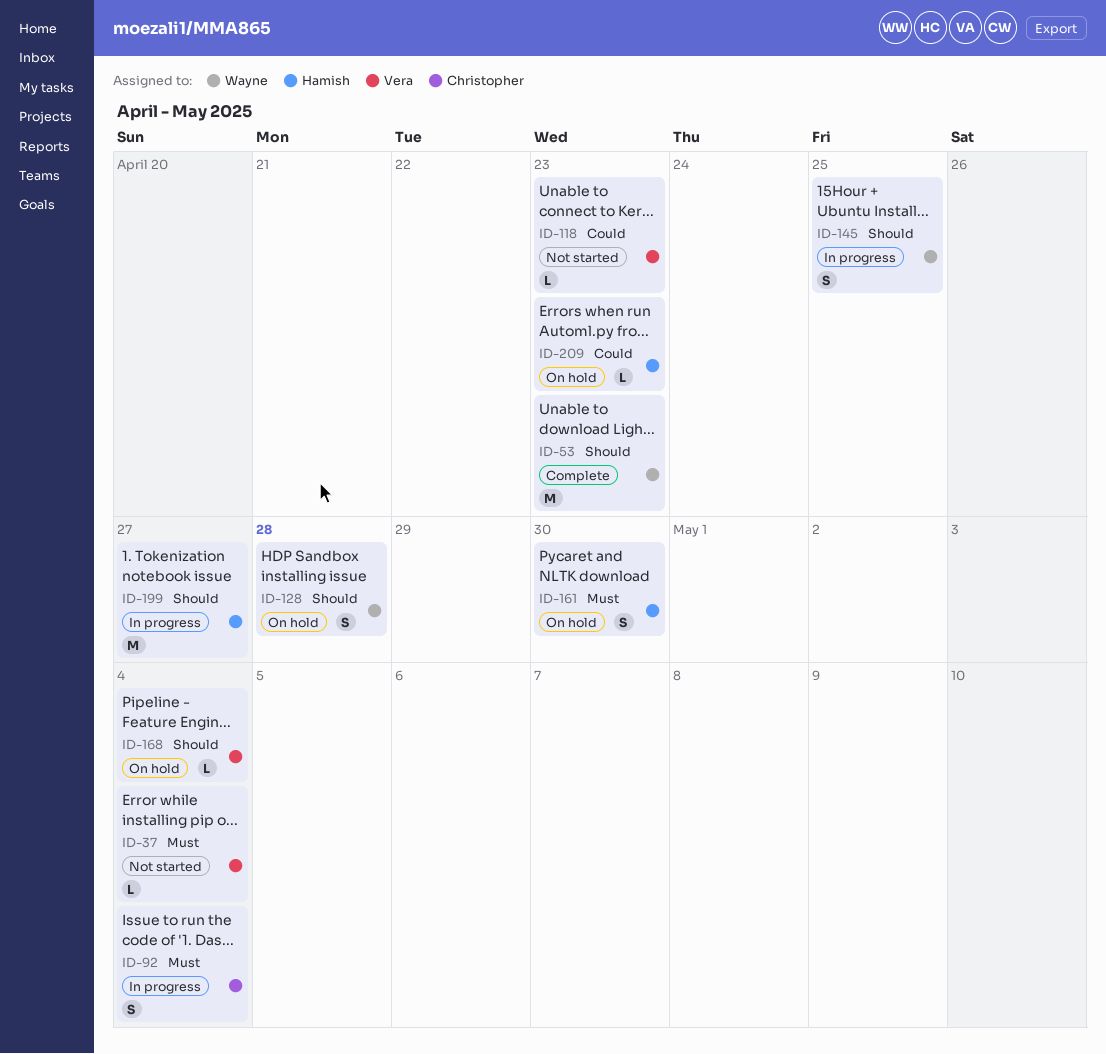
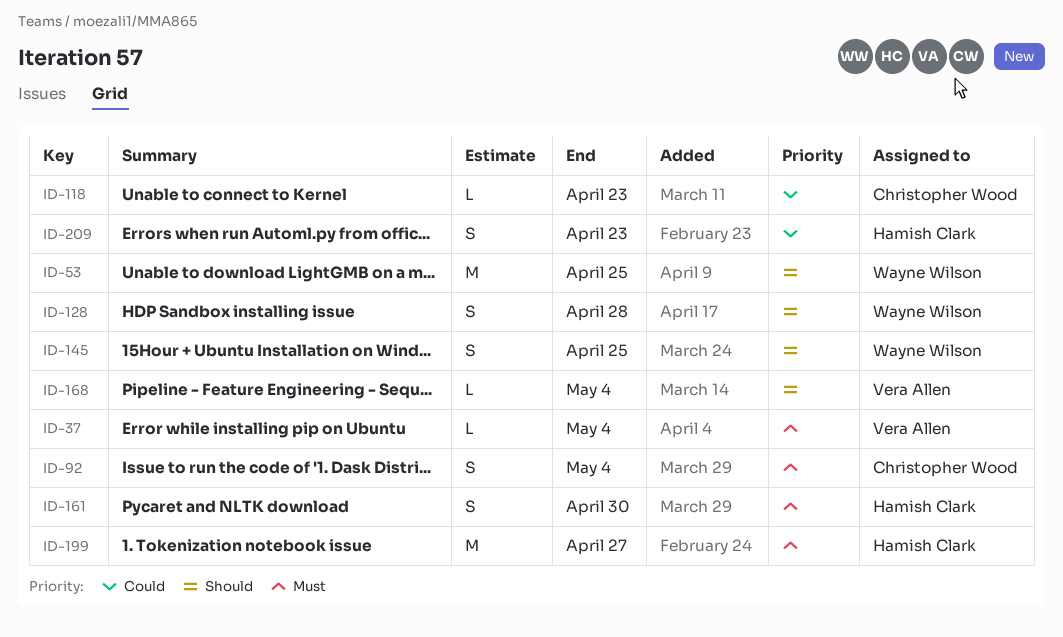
ID-53, due: Apr 23 -> Apr 25
ID-118, owner: Vera Allen -> Christopher Wood
ID-199, priority: Should -> Must
ID-209, estimate: L -> S

